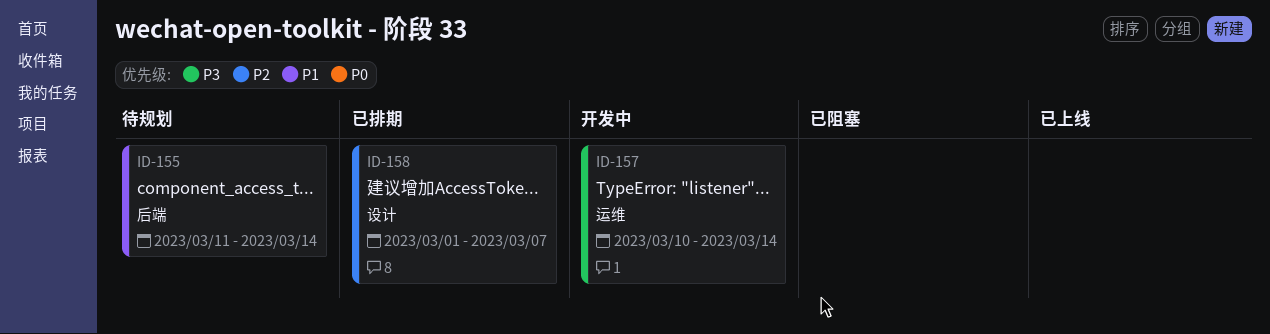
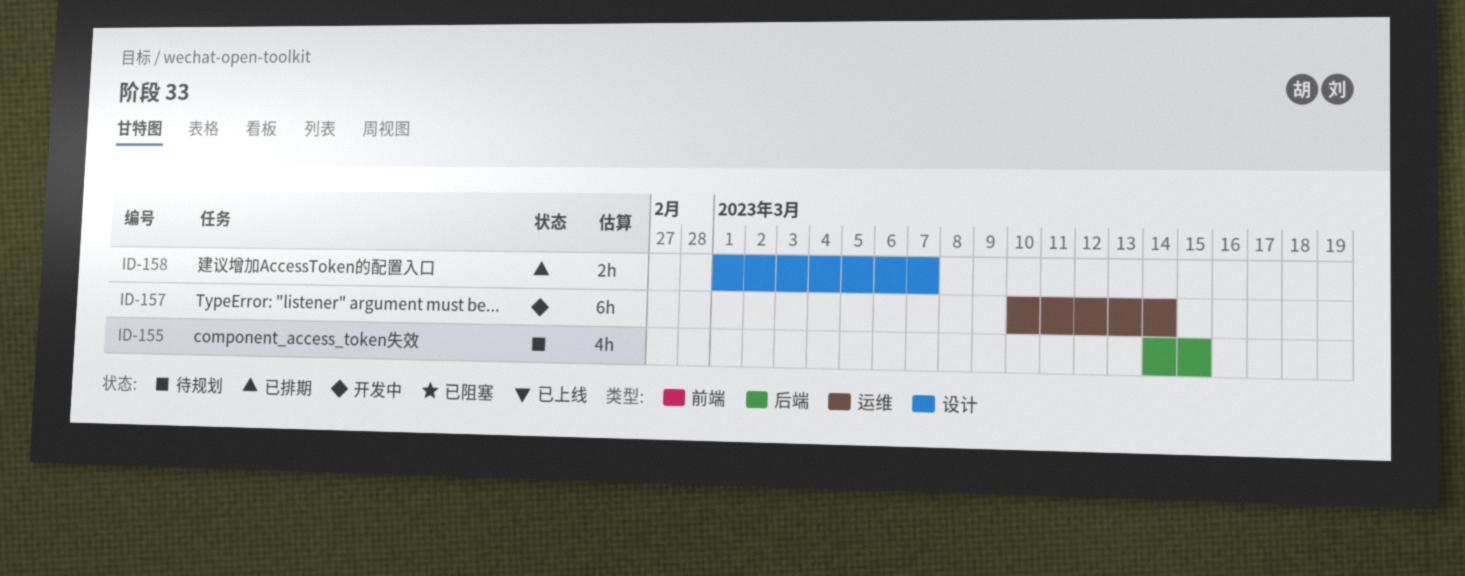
ID-155, start: Mar 11 -> Mar 14
ID-155, due: Mar 14 -> Mar 15

